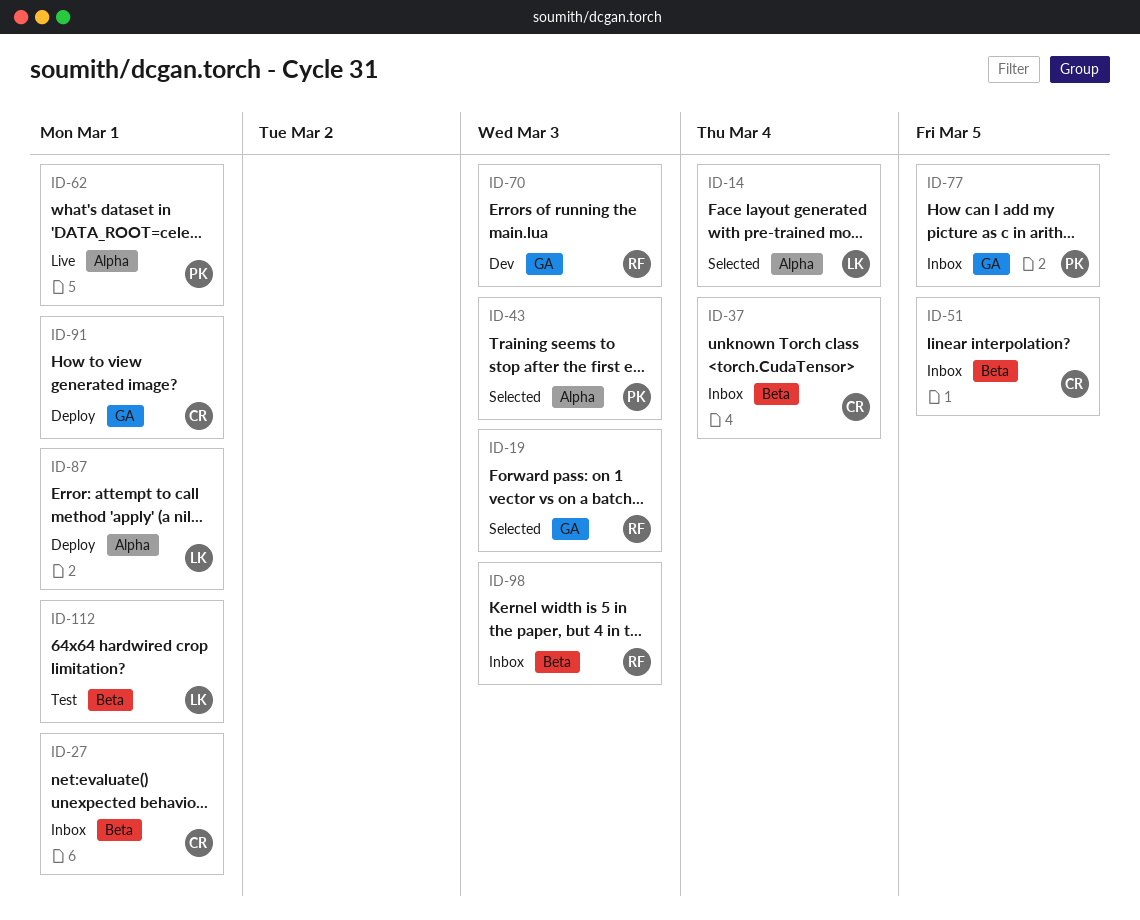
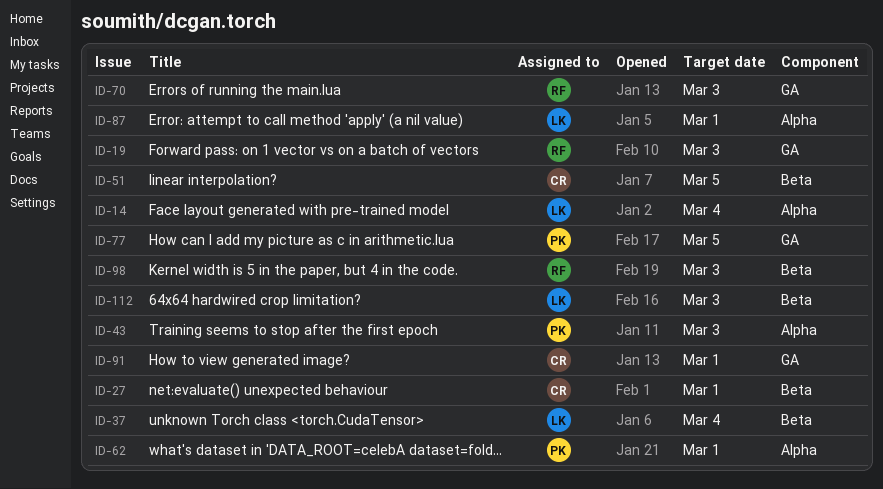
ID-37, owner: CR -> LK
ID-112, due: Mar 1 -> Mar 3

